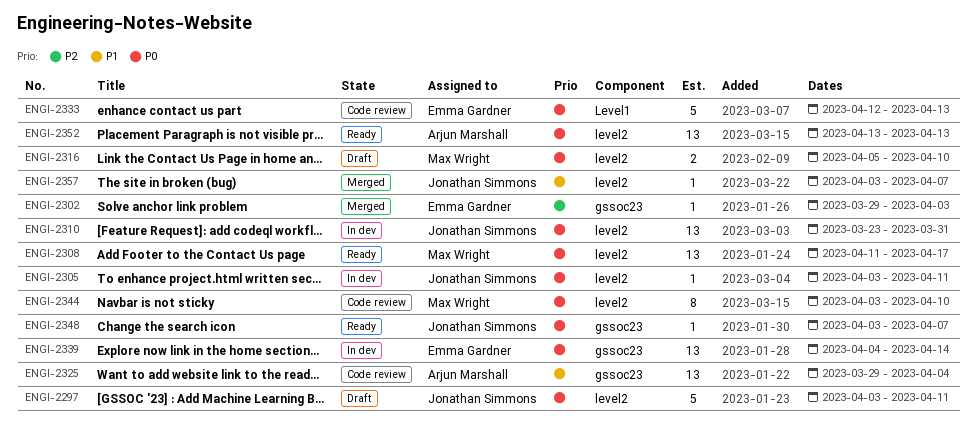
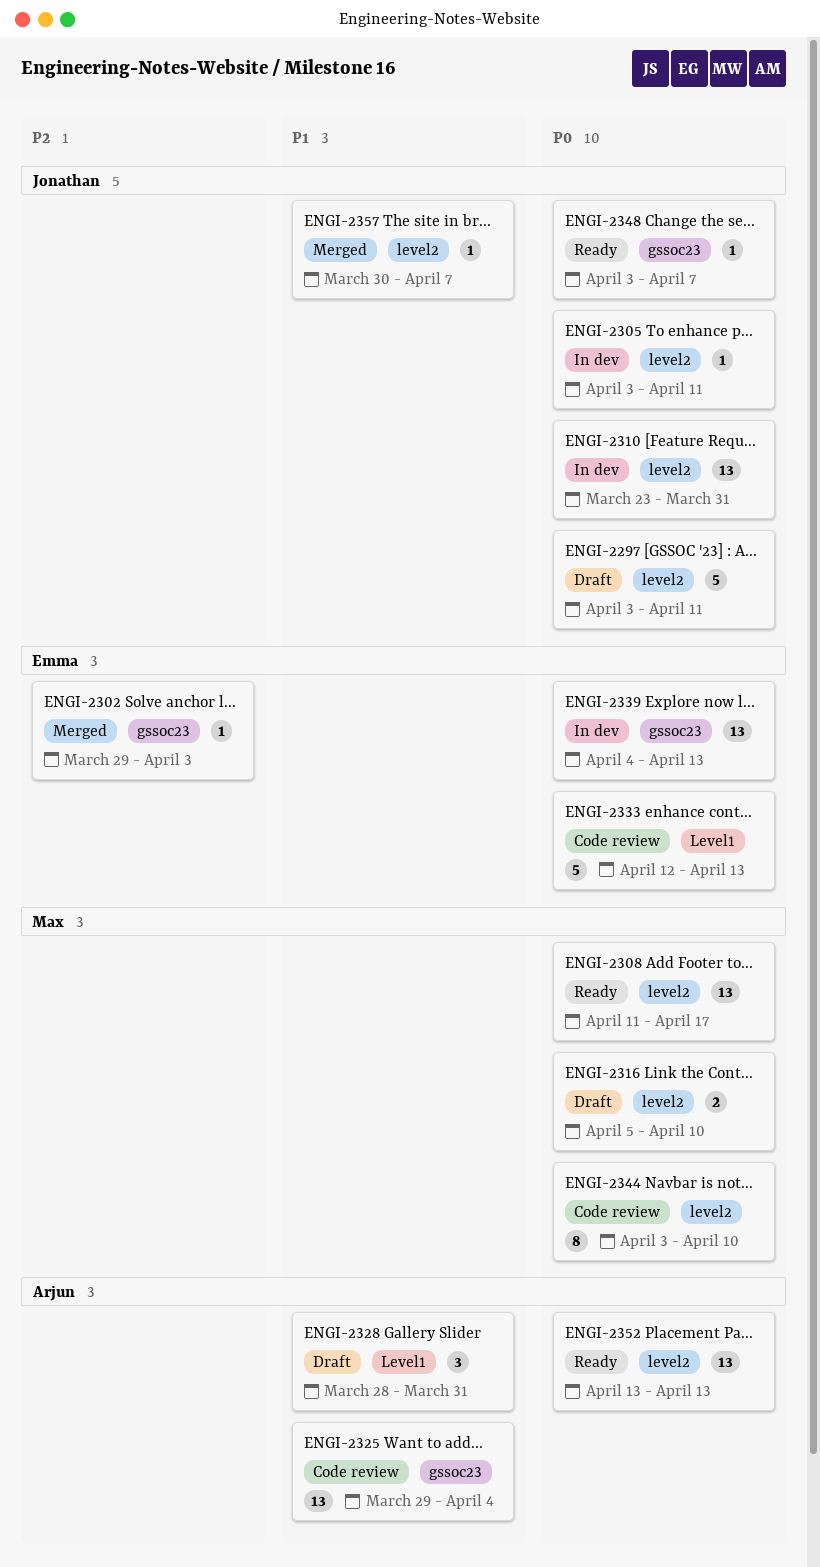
ENGI-2328: none -> present
ENGI-2339, due: Apr 14 -> Apr 13
ENGI-2357, start: Apr 3 -> Mar 30

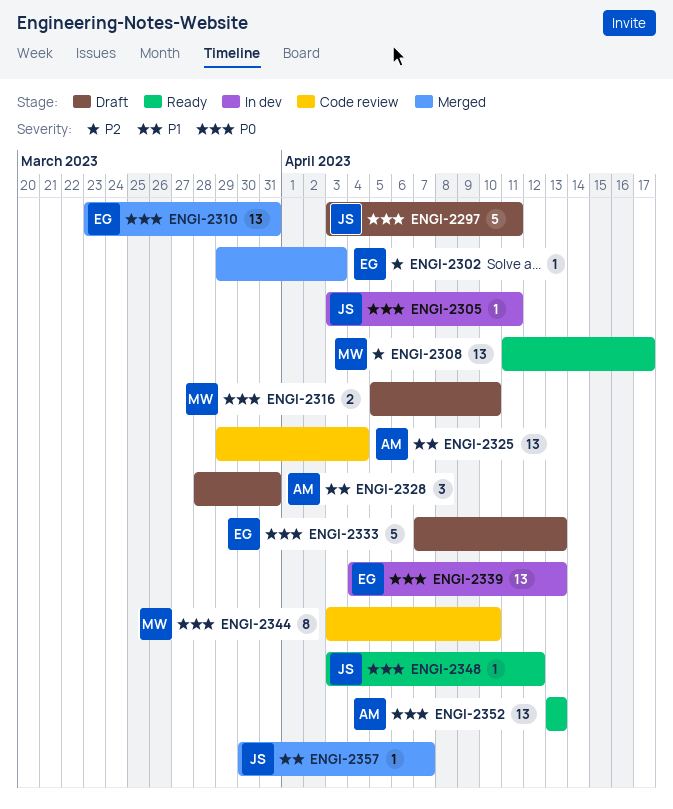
ENGI-2308, priority: P0 -> P2
ENGI-2310, status: In dev -> Merged
ENGI-2310, owner: Jonathan -> Emma
ENGI-2333, status: Code review -> Draft
ENGI-2333, start: Apr 12 -> Apr 7
ENGI-2348, due: Apr 7 -> Apr 12

